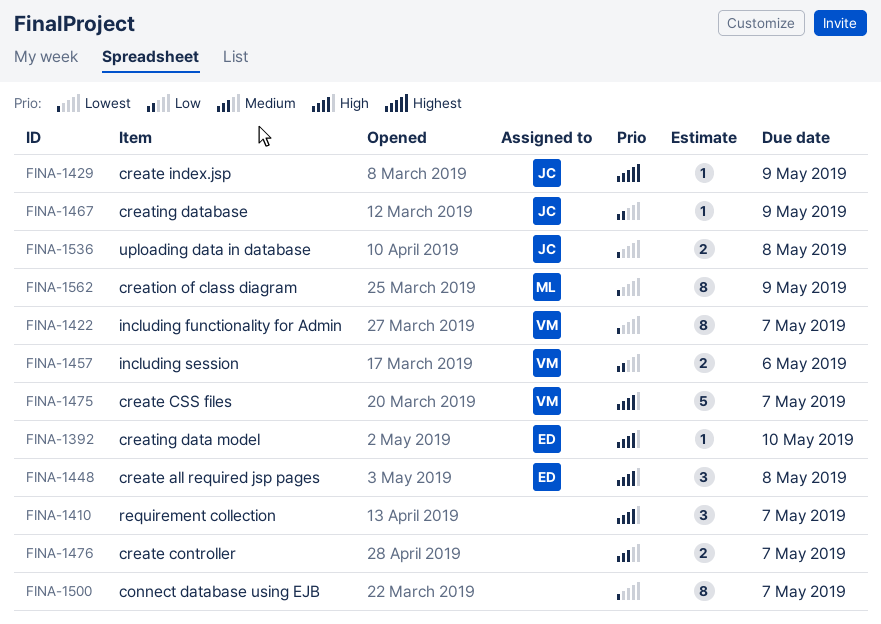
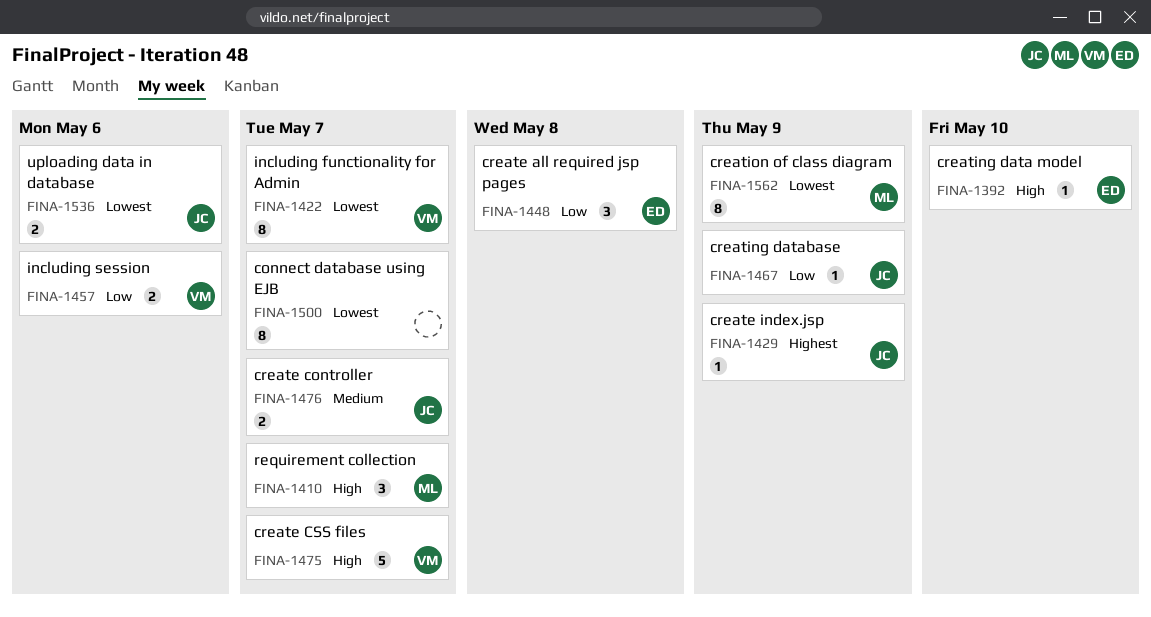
FINA-1410, owner: none -> ML
FINA-1448, priority: High -> Low
FINA-1476, owner: none -> JC
FINA-1536, due: May 8 -> May 6

